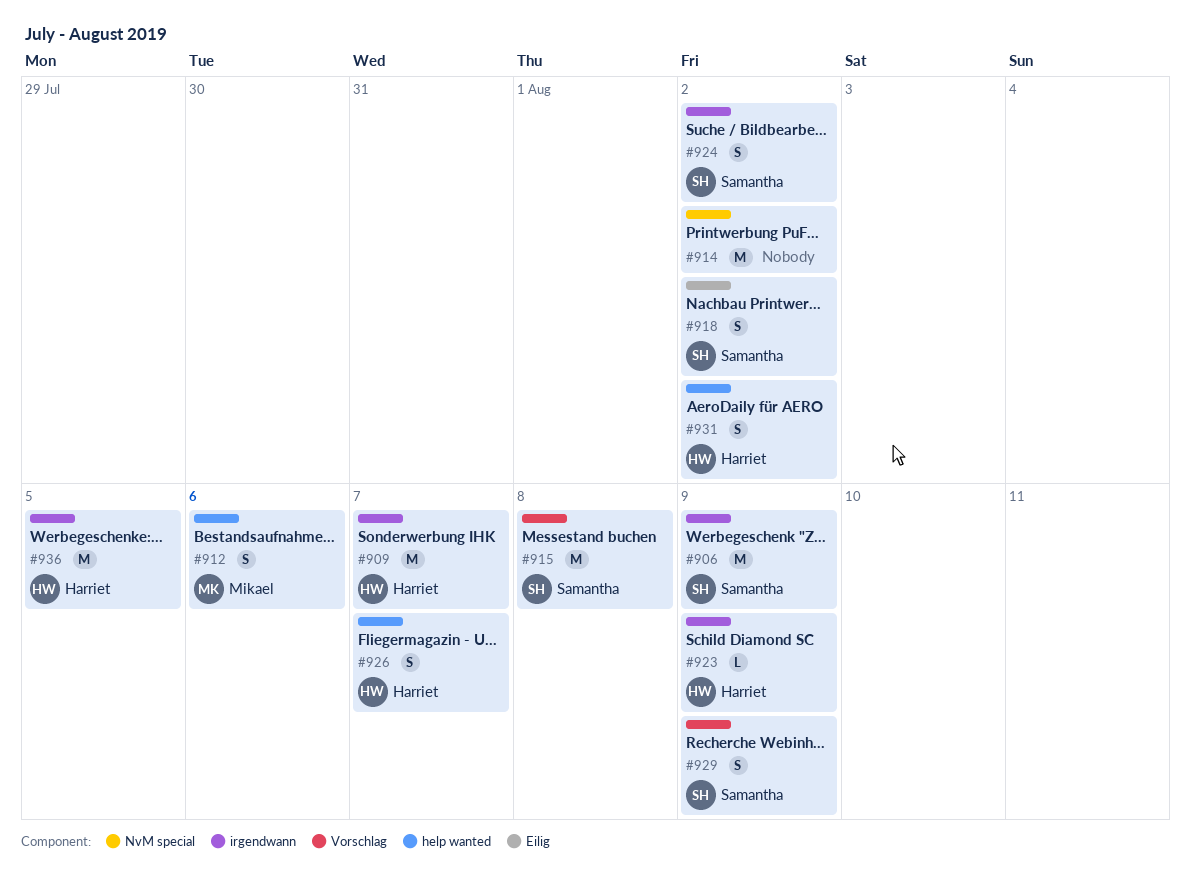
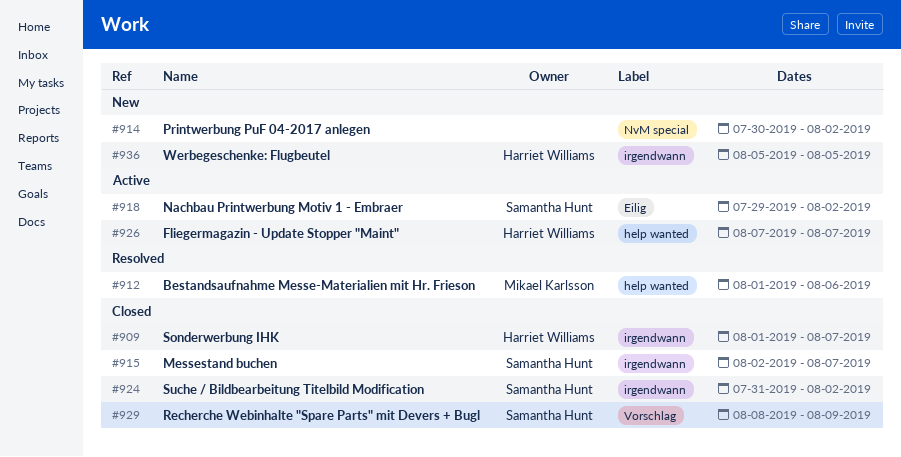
#906: present -> none
#915, label: Vorschlag -> irgendwann
#915, due: Aug 8 -> Aug 7
#923: present -> none
#931: present -> none

